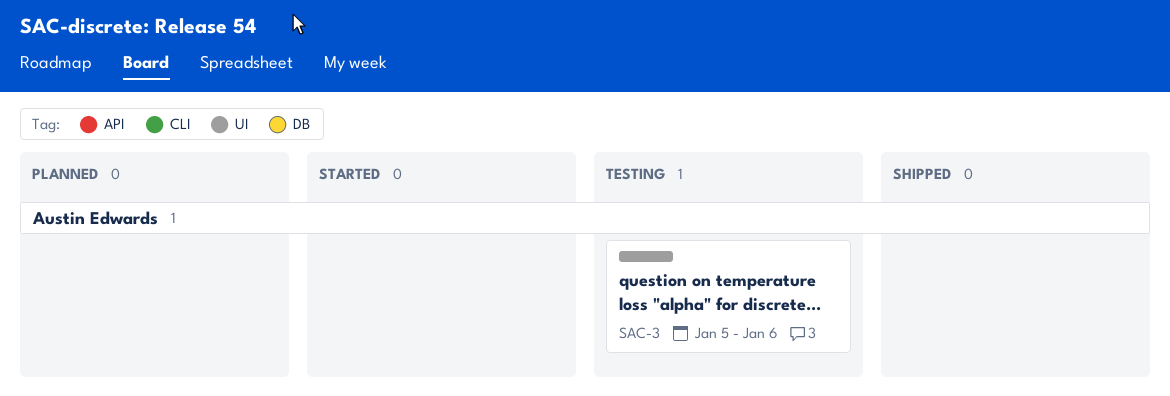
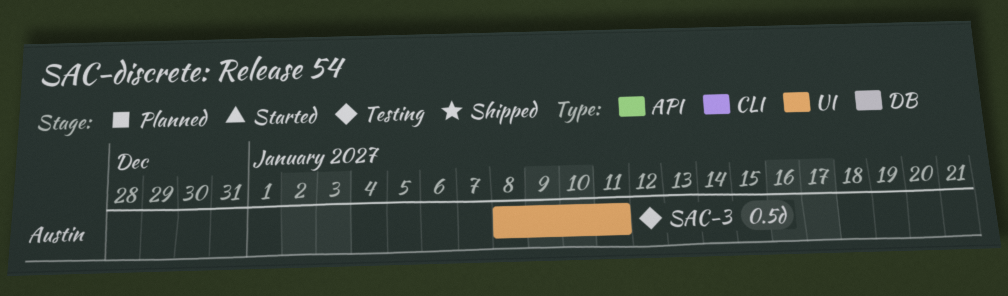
SAC-3, start: Jan 5 -> Jan 8
SAC-3, due: Jan 6 -> Jan 11

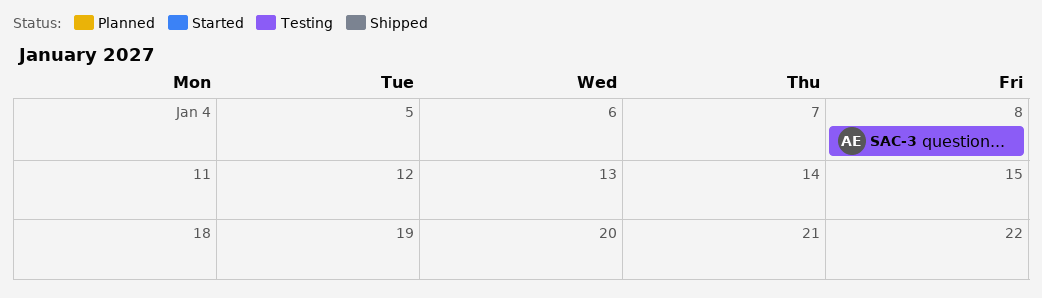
SAC-3, due: Jan 11 -> Jan 8

